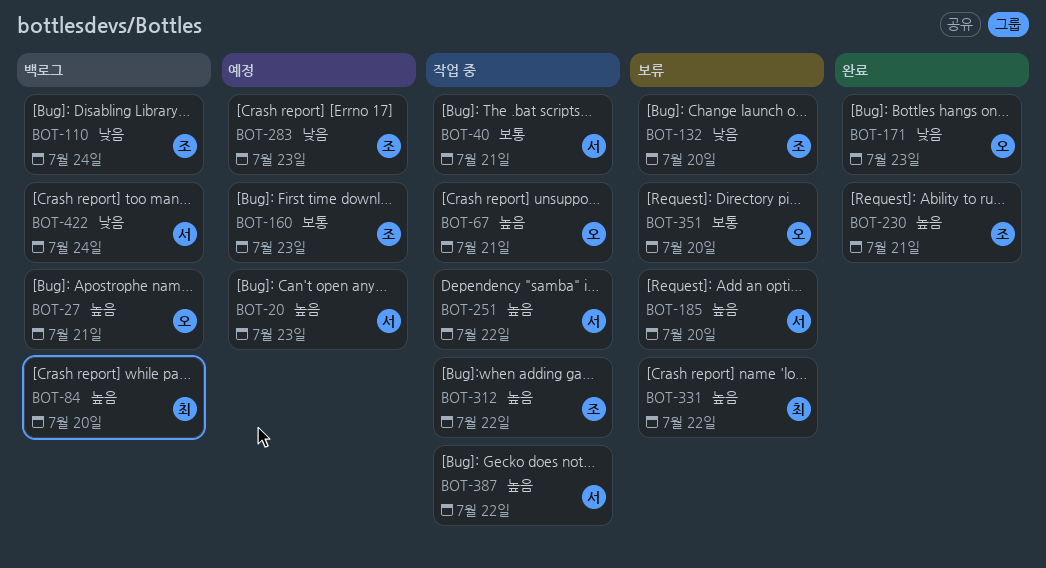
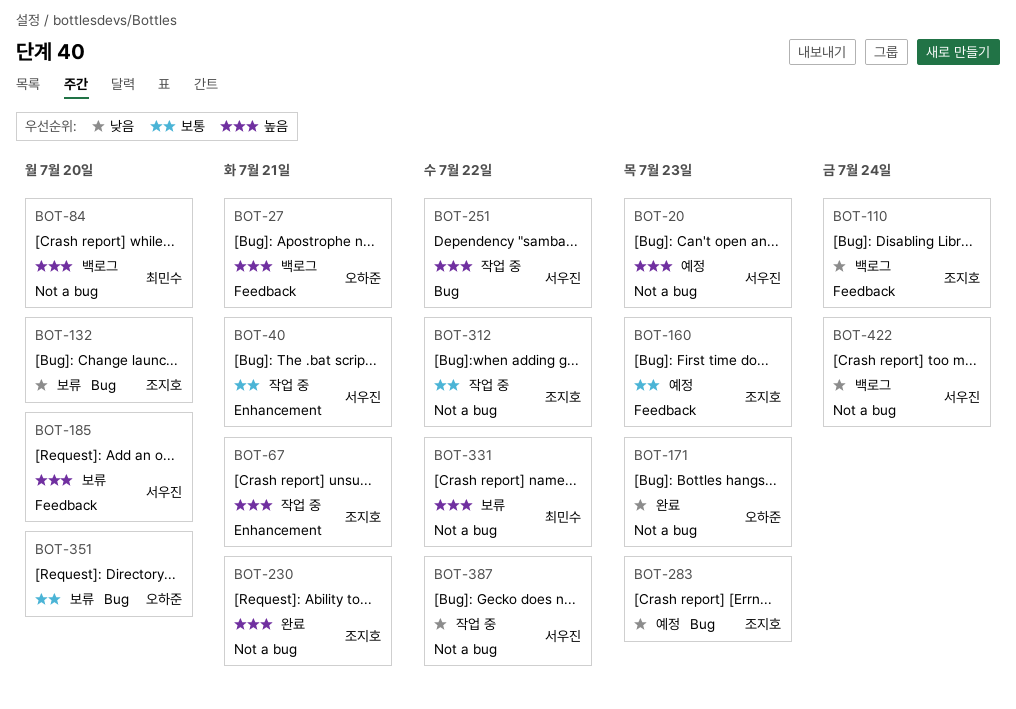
BOT-67, owner: 오하준 -> 조지호
BOT-312, priority: 높음 -> 보통
BOT-387, priority: 높음 -> 낮음

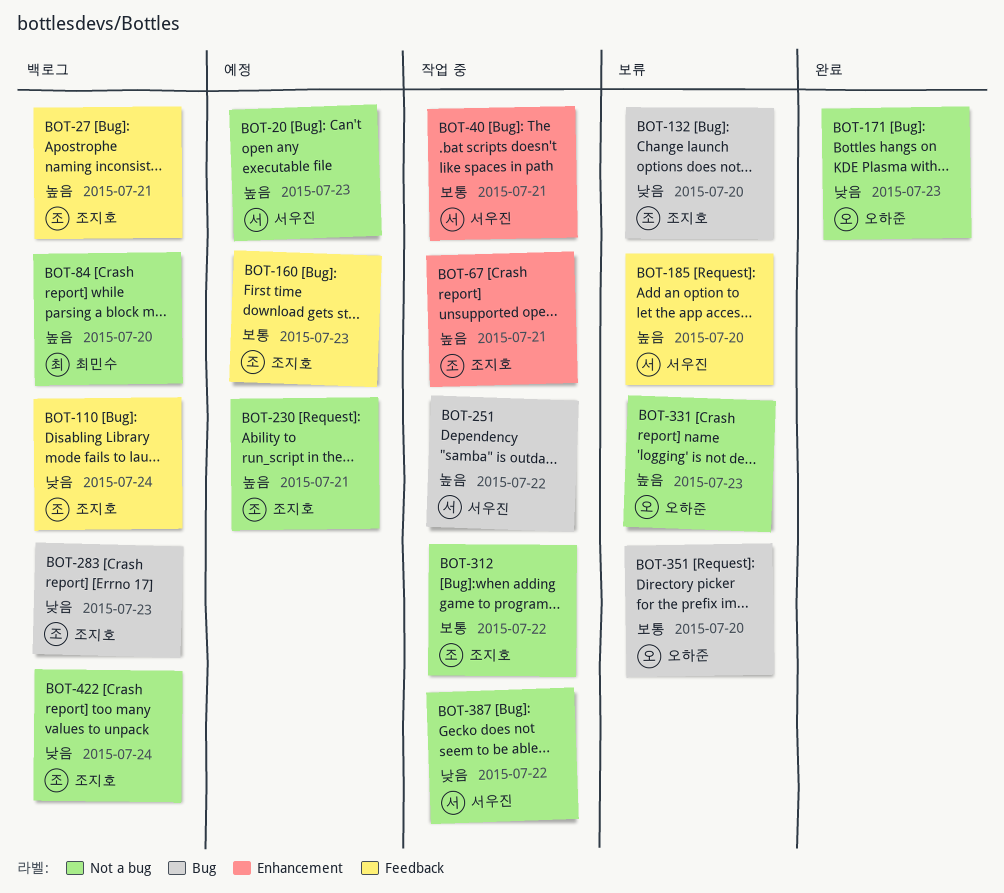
BOT-27, owner: 오하준 -> 조지호
BOT-230, status: 완료 -> 예정
BOT-283, status: 예정 -> 백로그
BOT-331, owner: 최민수 -> 오하준
BOT-331, due: Jul 22 -> Jul 23
BOT-422, owner: 서우진 -> 조지호

